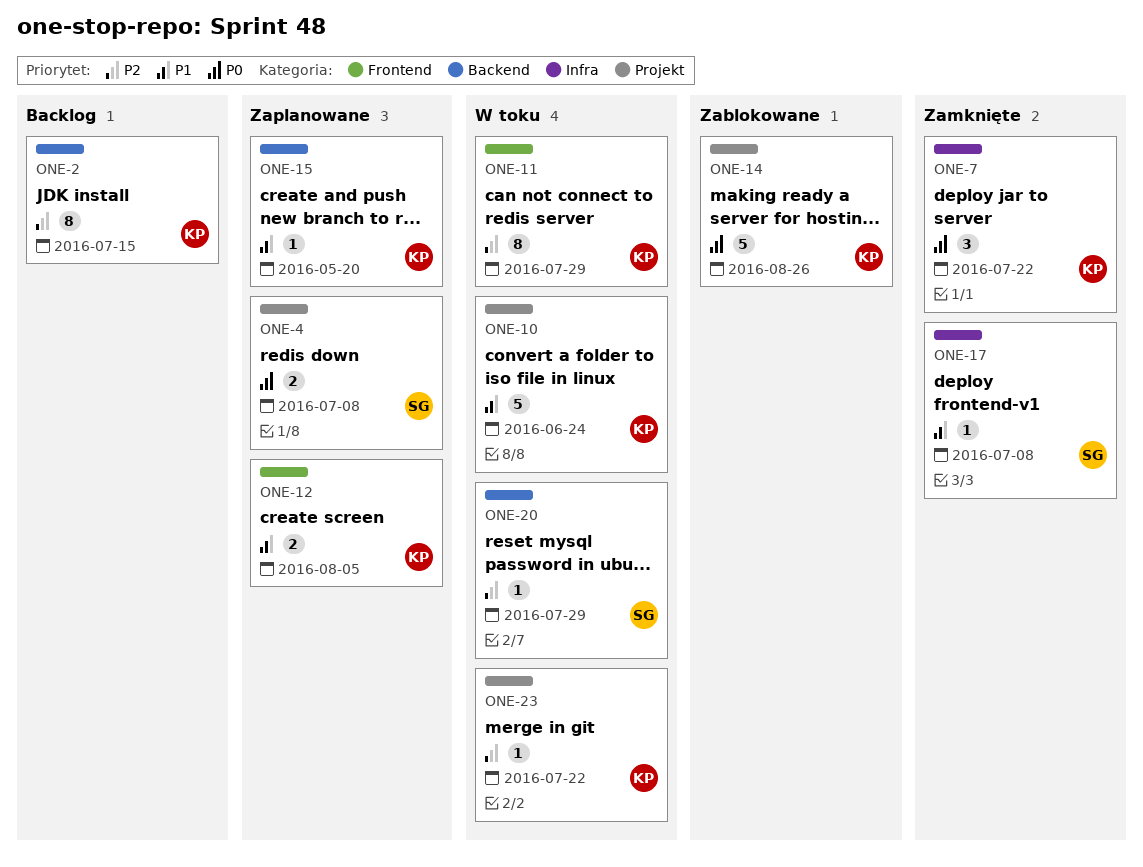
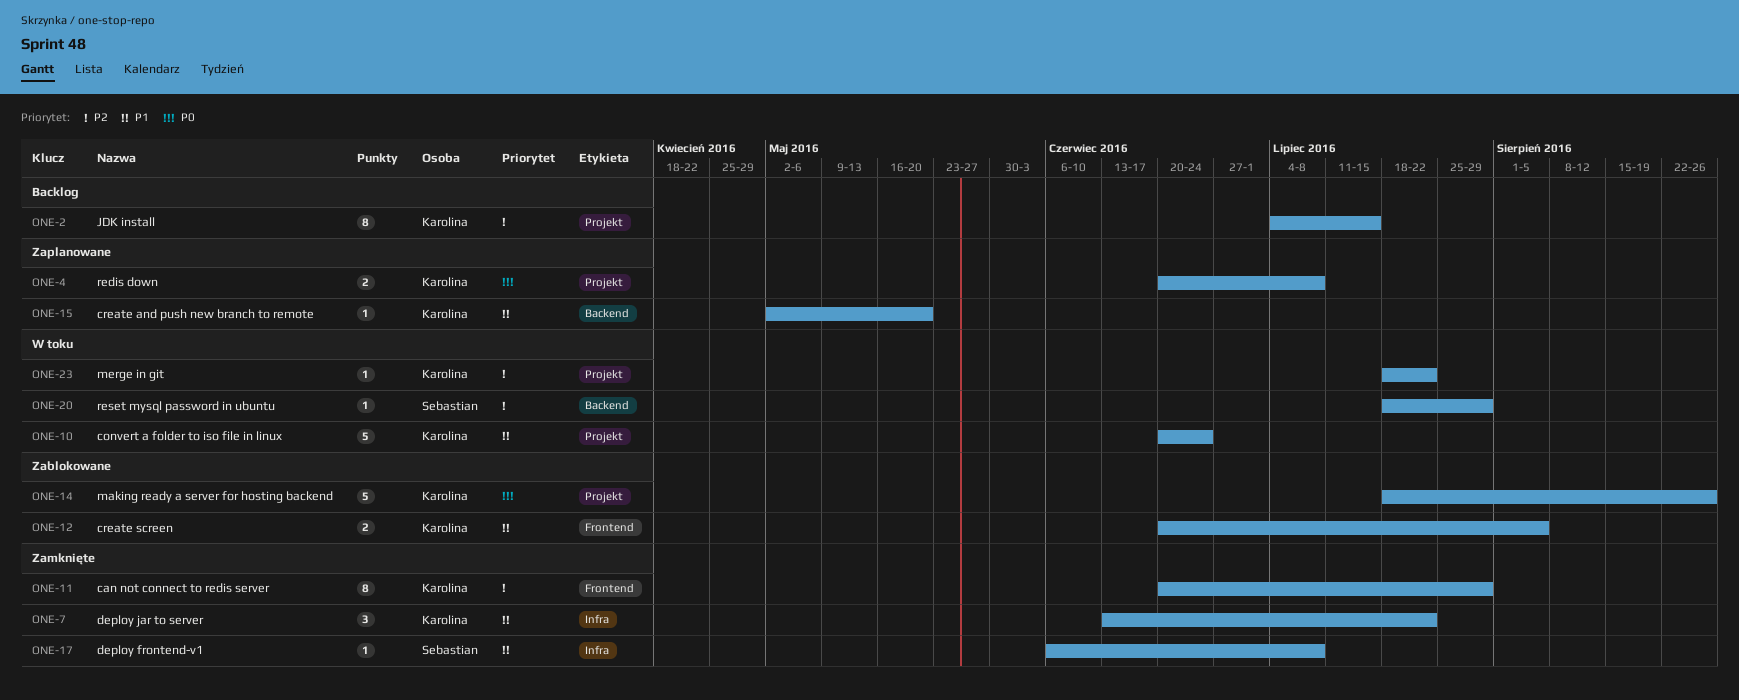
ONE-2, label: Backend -> Projekt
ONE-4, owner: Sebastian -> Karolina
ONE-7, priority: P0 -> P1
ONE-11, status: W toku -> Zamknięte
ONE-12, status: Zaplanowane -> Zablokowane

